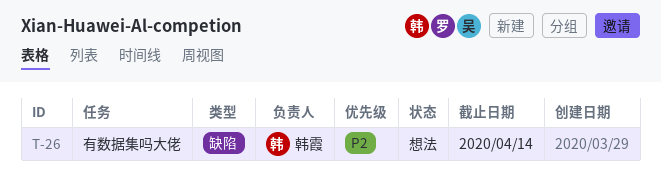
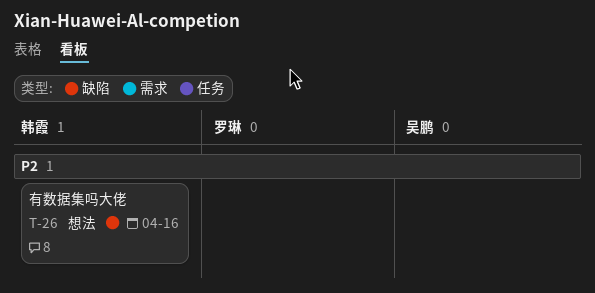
T-26, due: Apr 14 -> Apr 16

